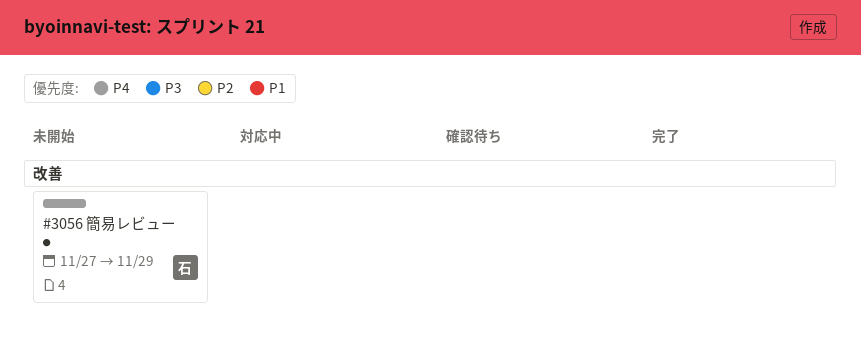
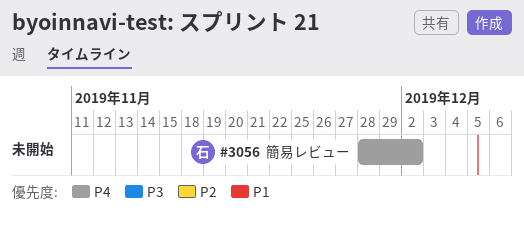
#3056, start: Nov 27 -> Nov 28
#3056, due: Nov 29 -> Dec 2

